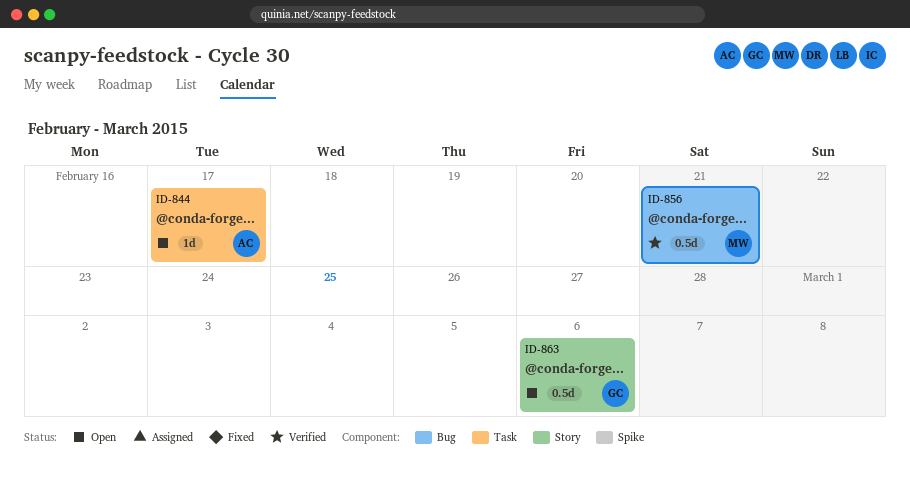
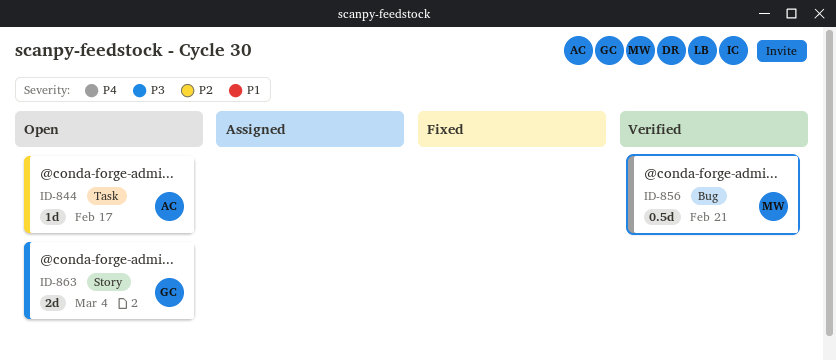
ID-863, estimate: 0.5d -> 2d
ID-863, due: Mar 6 -> Mar 4

